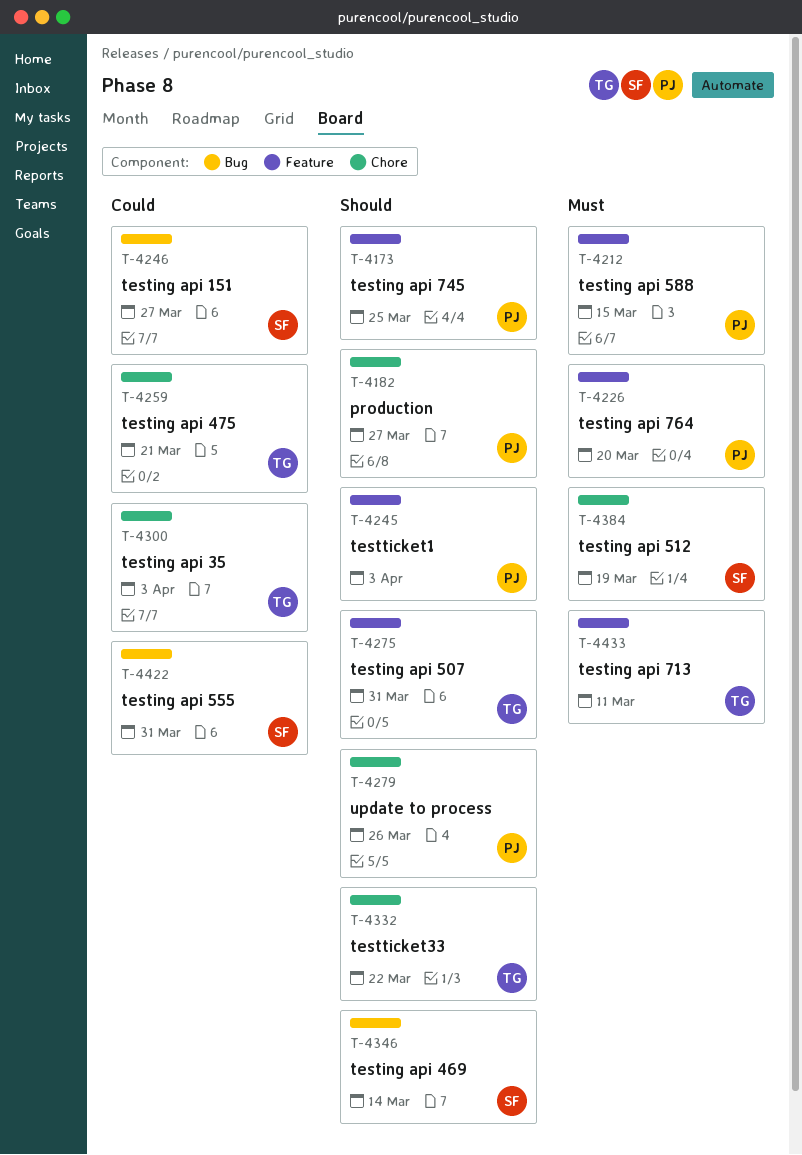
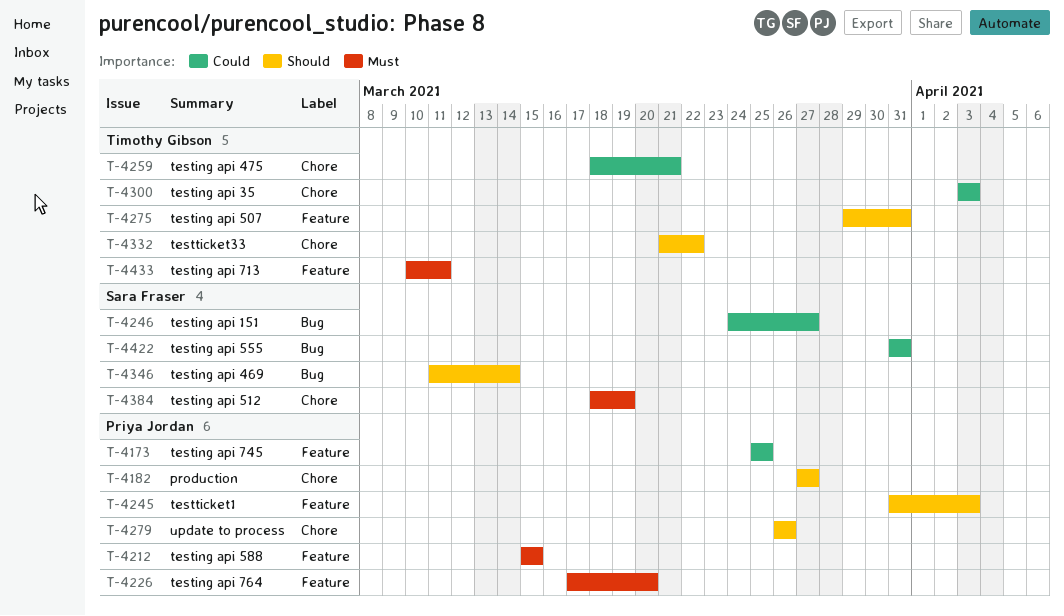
T-4173, priority: Should -> Could

